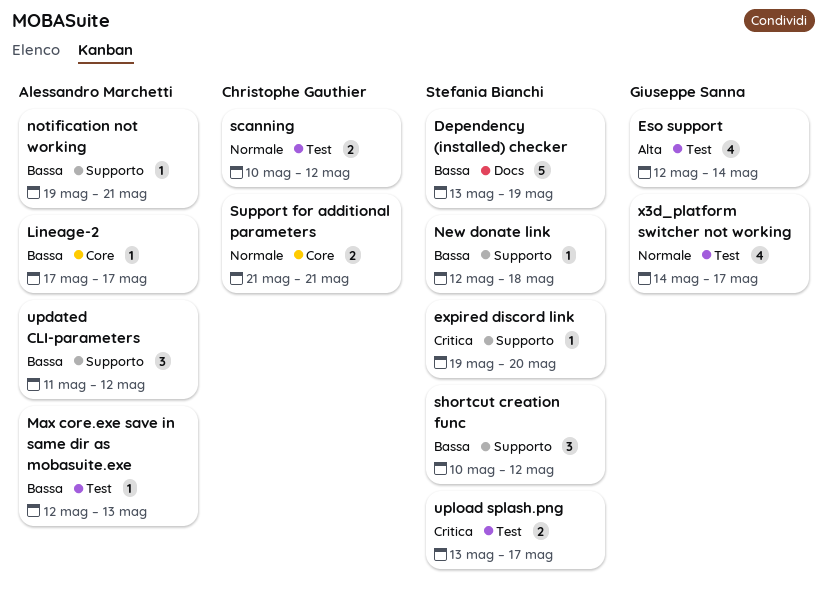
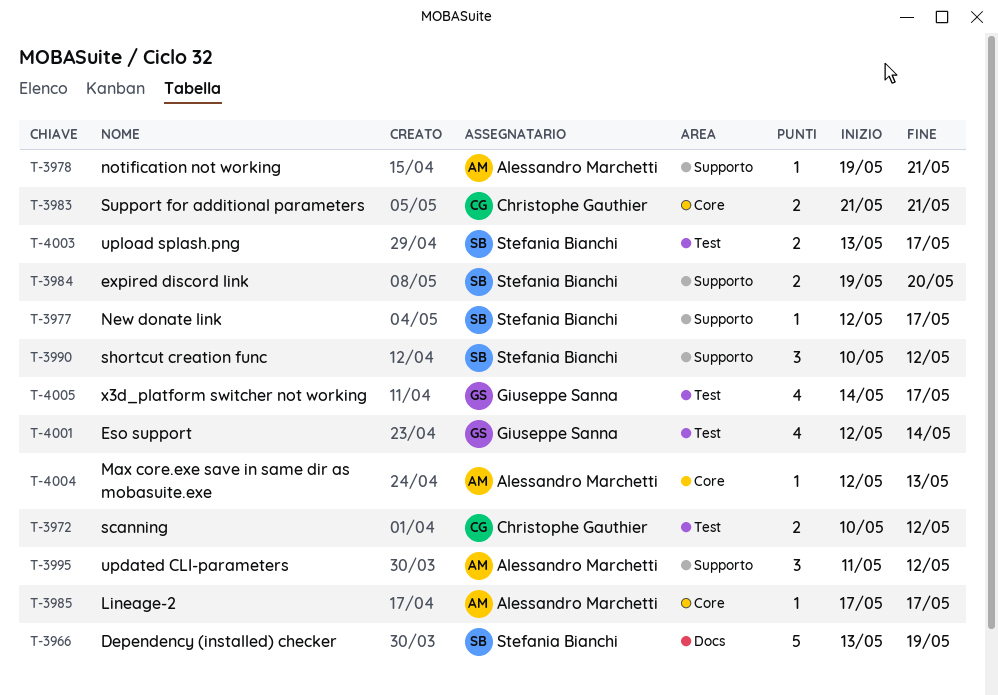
expired discord link, estimate: 1 -> 2
Max core.exe save in same dir as mobasuite.exe, label: Test -> Core
New donate link, due: May 18 -> May 17

